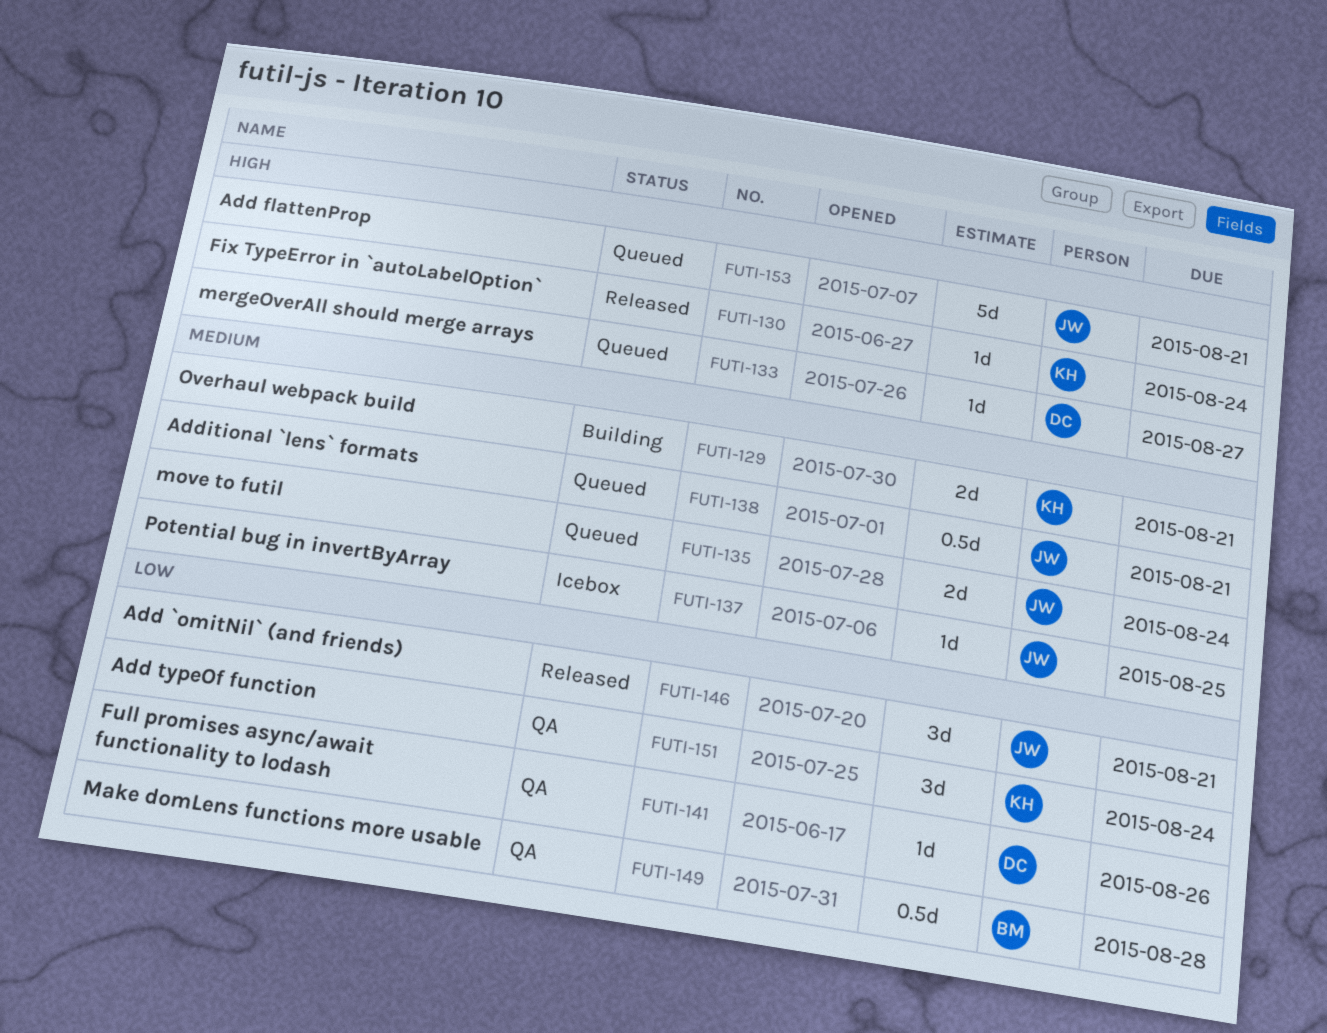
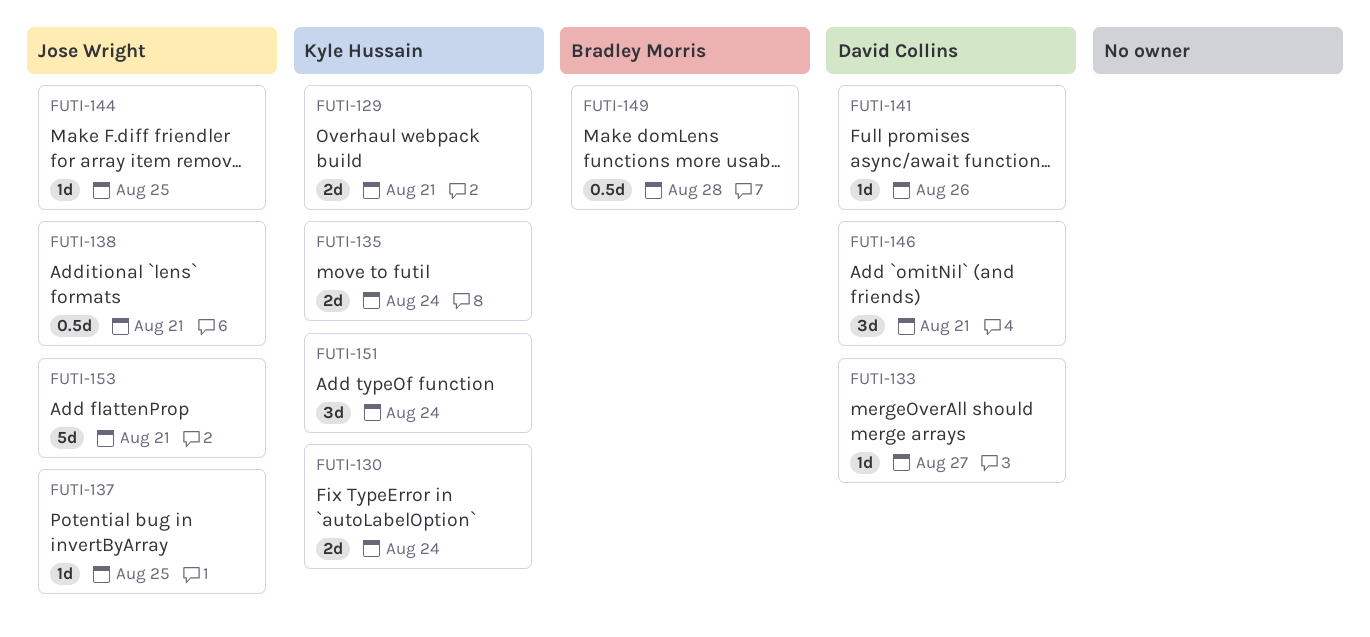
FUTI-130, estimate: 1d -> 2d
FUTI-135, owner: Jose Wright -> Kyle Hussain
FUTI-144: none -> present
FUTI-146, owner: Jose Wright -> David Collins

